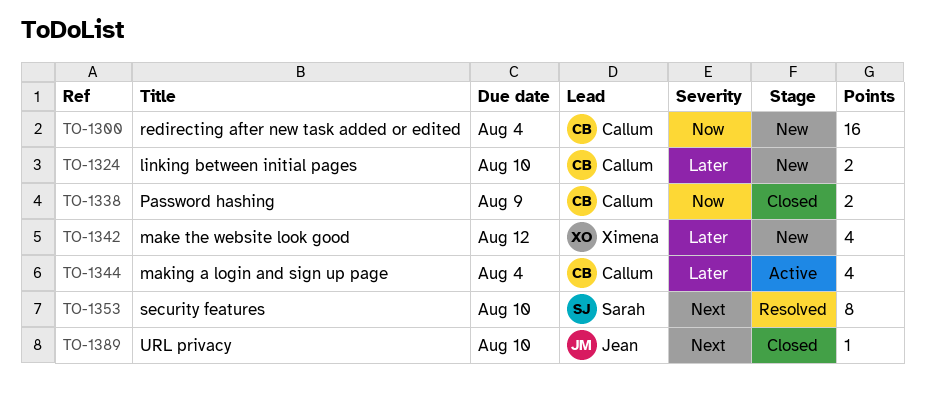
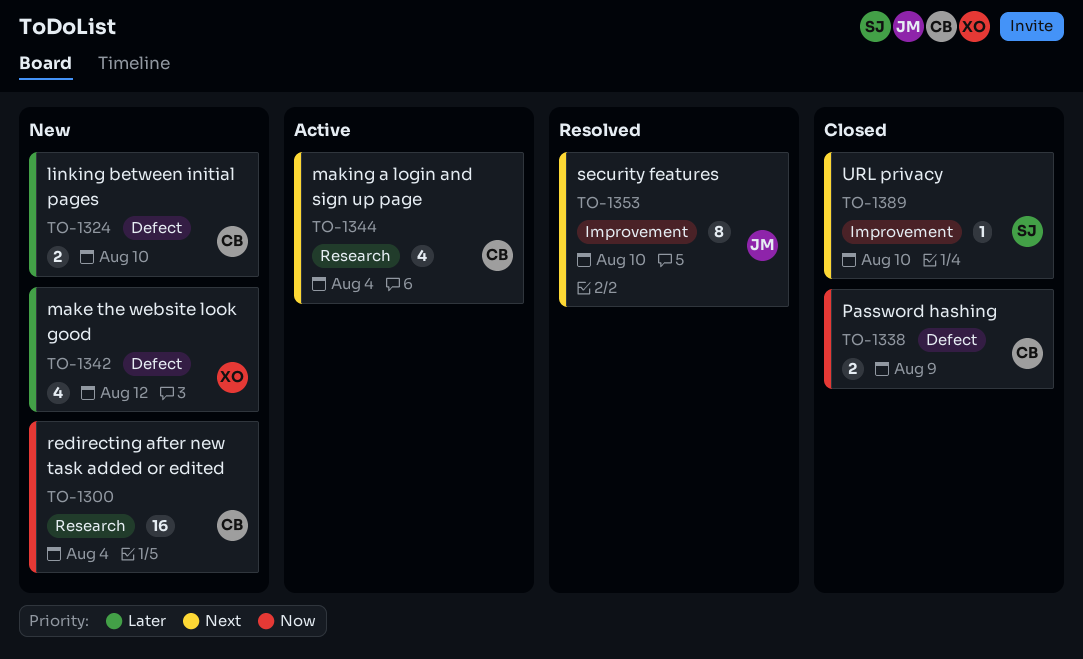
TO-1344, priority: Later -> Next
TO-1353, owner: Sarah -> Jean
TO-1389, owner: Jean -> Sarah

